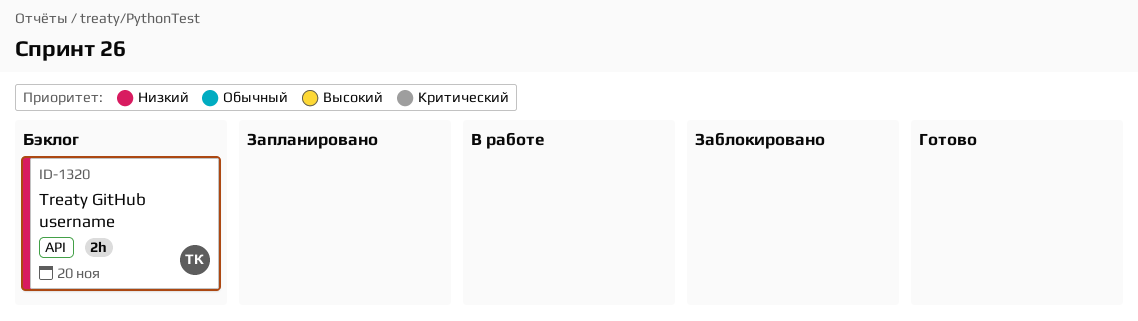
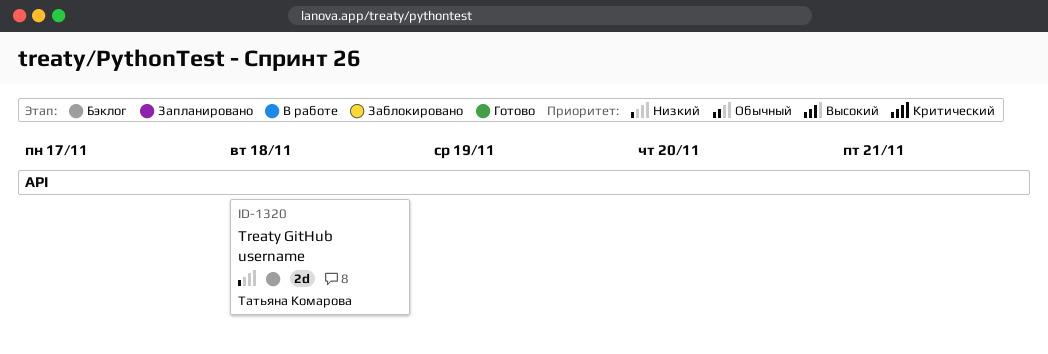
ID-1320, estimate: 2h -> 2d
ID-1320, due: Nov 20 -> Nov 18

